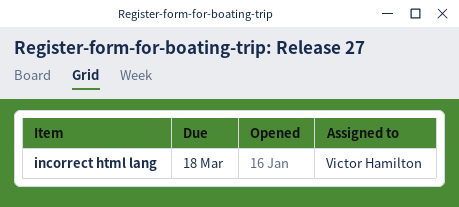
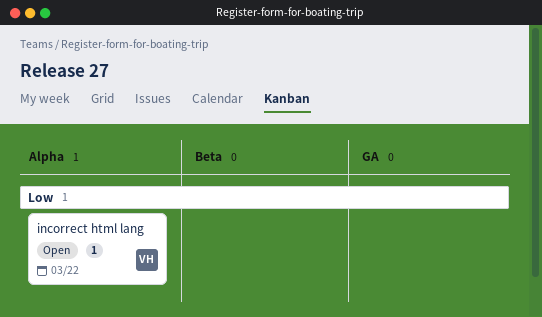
incorrect html lang, due: Mar 18 -> Mar 22

